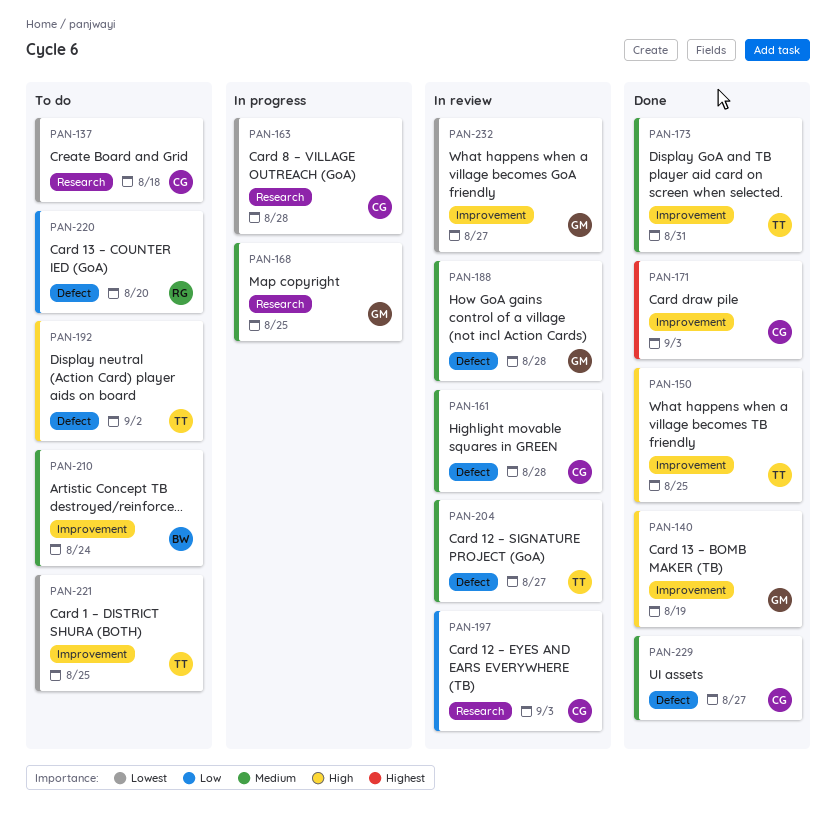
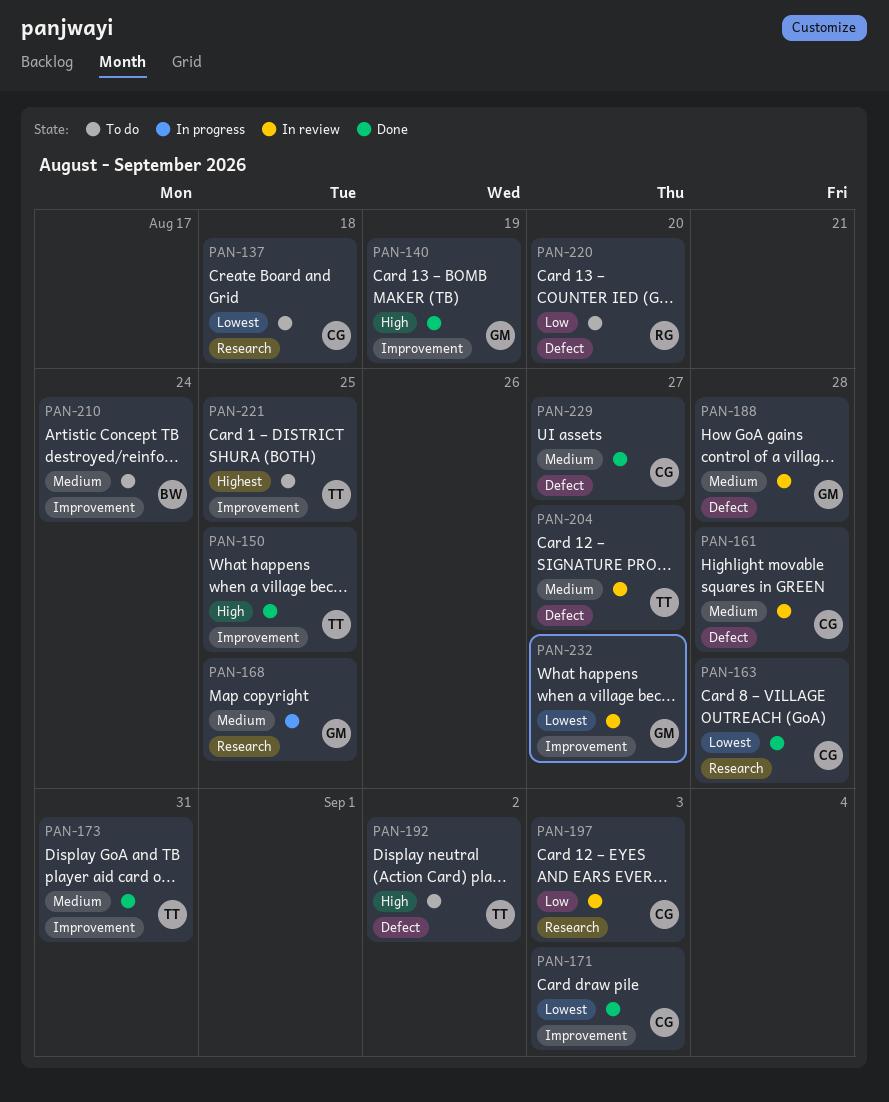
PAN-163, status: In progress -> Done
PAN-171, priority: Highest -> Lowest
PAN-221, priority: Lowest -> Highest

